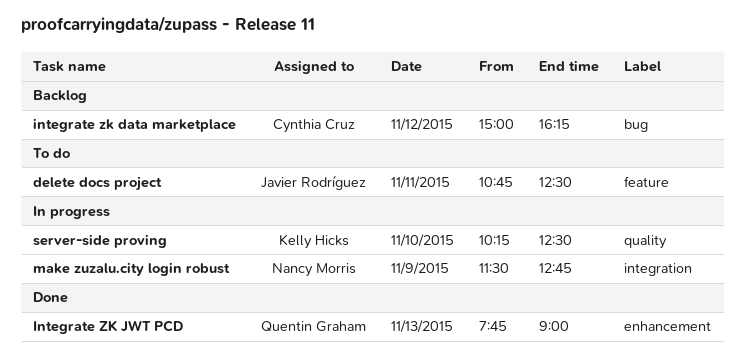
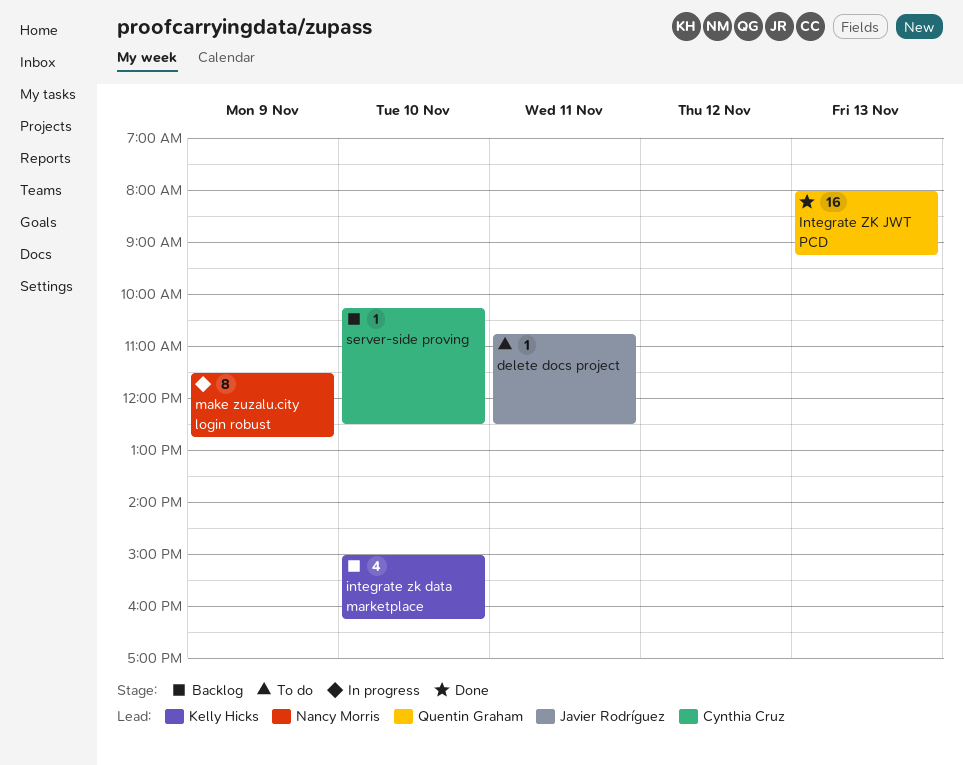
integrate zk data marketplace, owner: Cynthia Cruz -> Kelly Hicks
integrate zk data marketplace, day: Nov 12 -> Nov 10
Integrate ZK JWT PCD, begins: 07:45 -> 08:00
Integrate ZK JWT PCD, ends: 09:00 -> 09:15
server-side proving, status: In progress -> Backlog
server-side proving, owner: Kelly Hicks -> Cynthia Cruz

